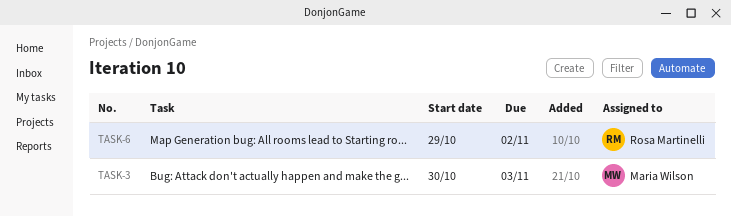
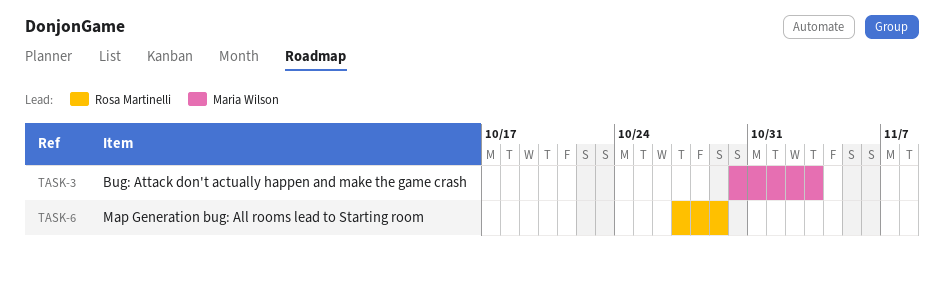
TASK-6, start: Oct 29 -> Oct 27
TASK-6, due: Nov 2 -> Oct 29

